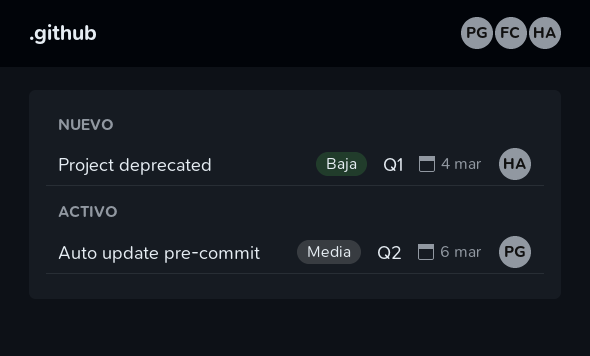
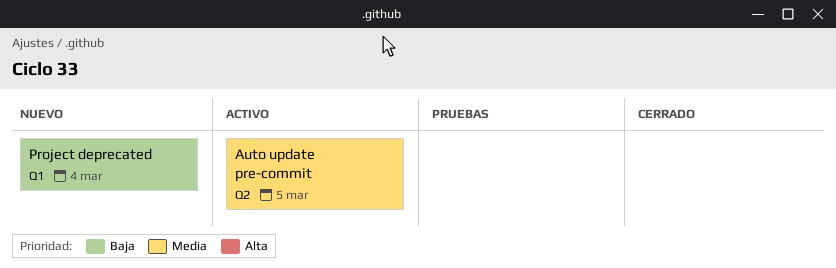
Auto update pre-commit, due: Mar 6 -> Mar 5

